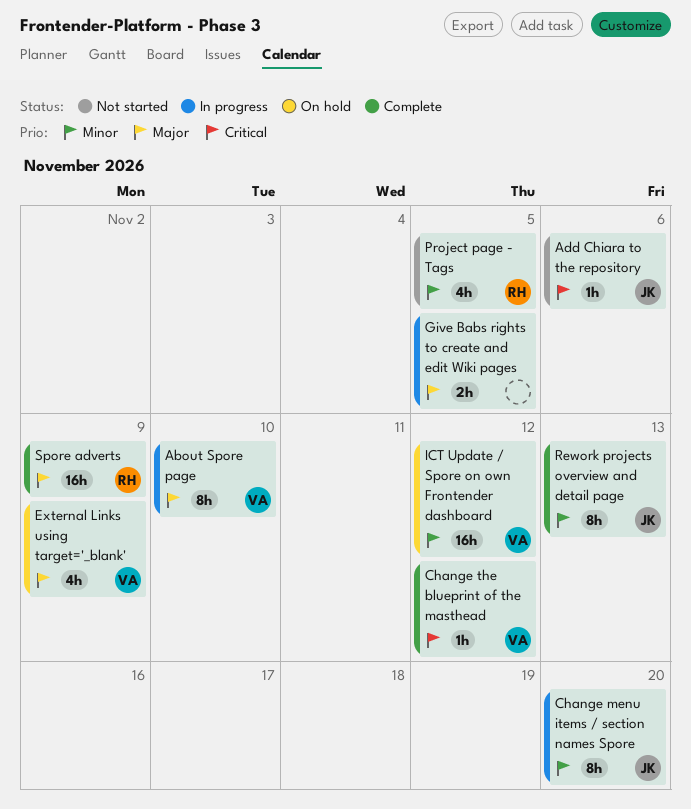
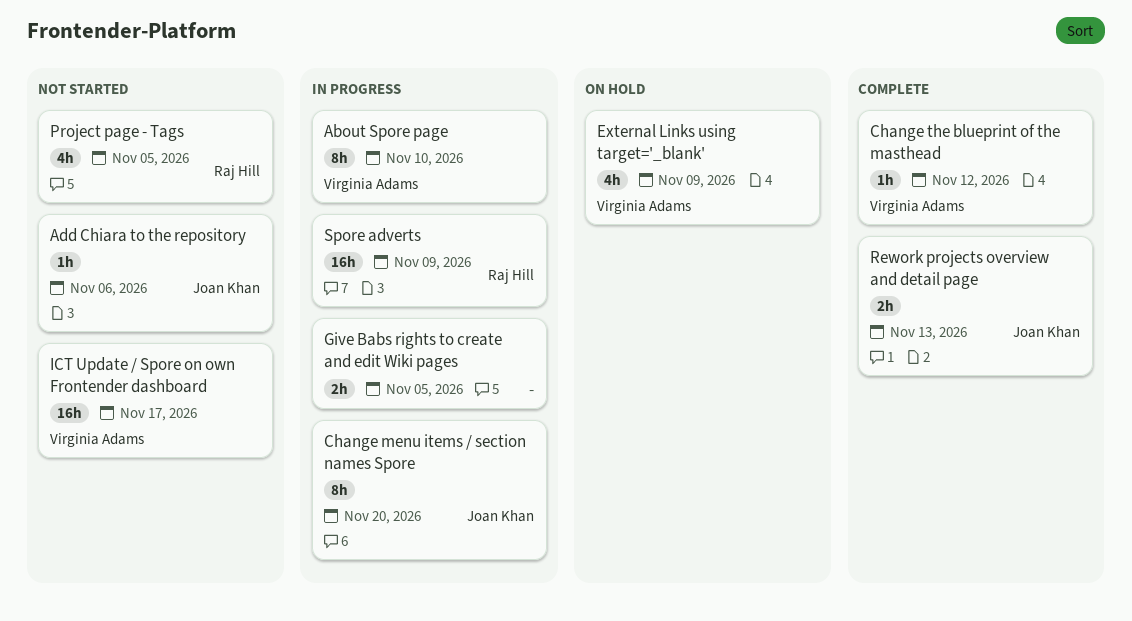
ICT Update / Spore on own Frontender dashboard, status: On hold -> Not started
ICT Update / Spore on own Frontender dashboard, due: Nov 12 -> Nov 17
Rework projects overview and detail page, estimate: 8h -> 2h
Spore adverts, status: Complete -> In progress

